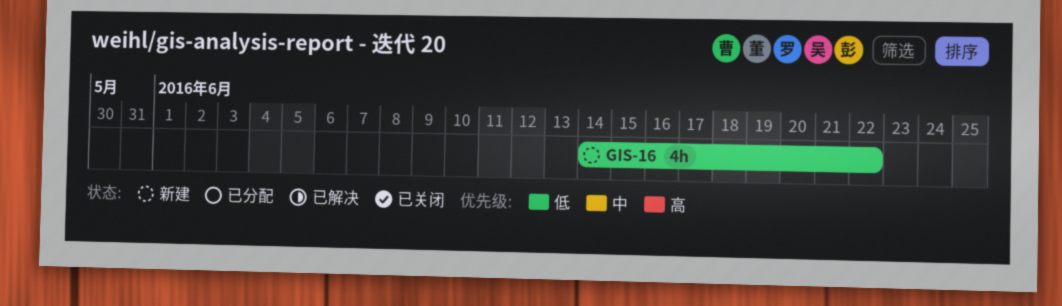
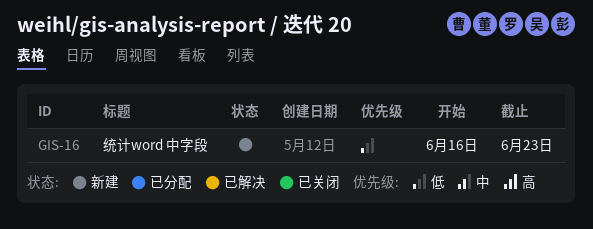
GIS-16, start: Jun 14 -> Jun 16
GIS-16, due: Jun 22 -> Jun 23

